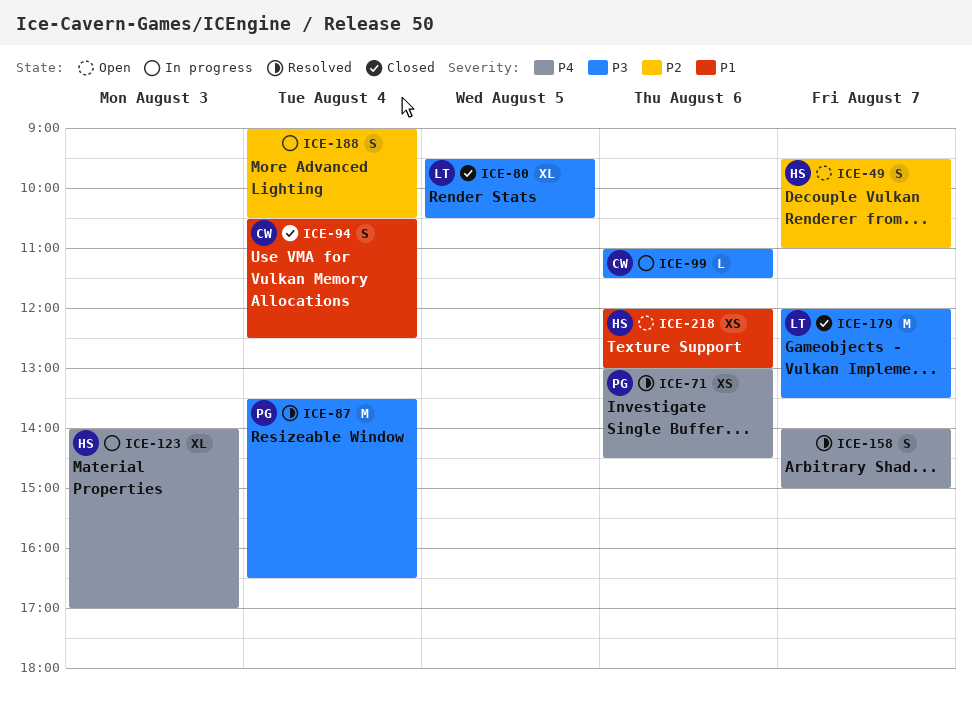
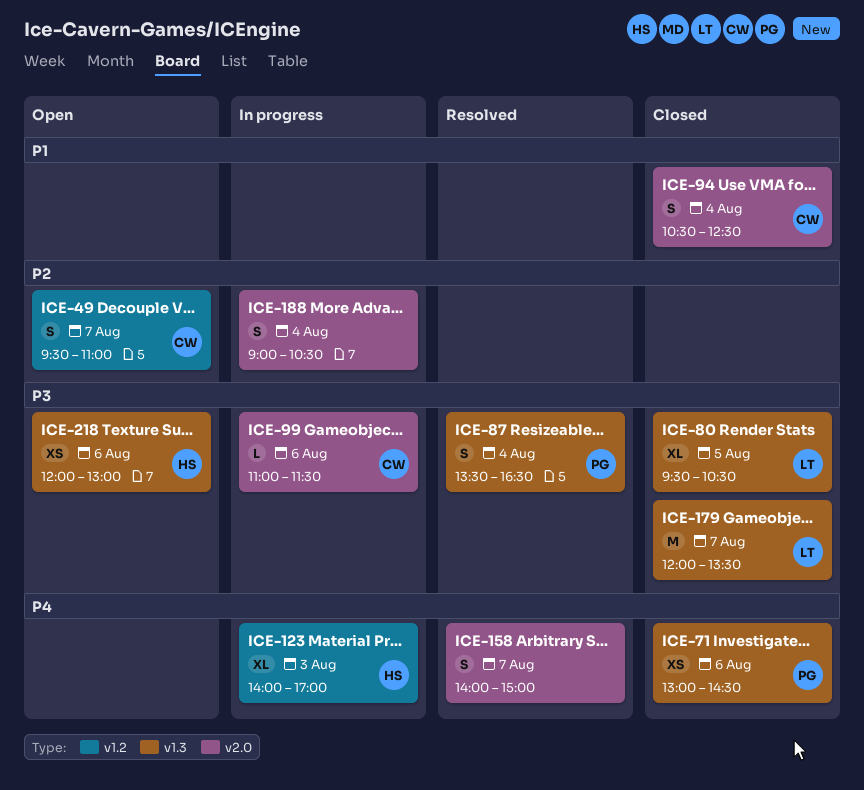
ICE-49, owner: HS -> CW
ICE-71, status: Resolved -> Closed
ICE-87, estimate: M -> S
ICE-218, priority: P1 -> P3

